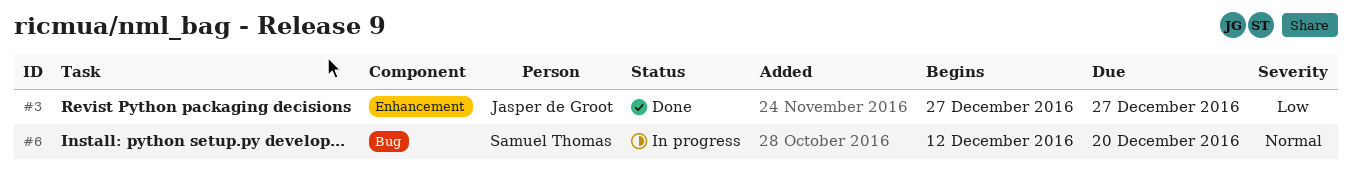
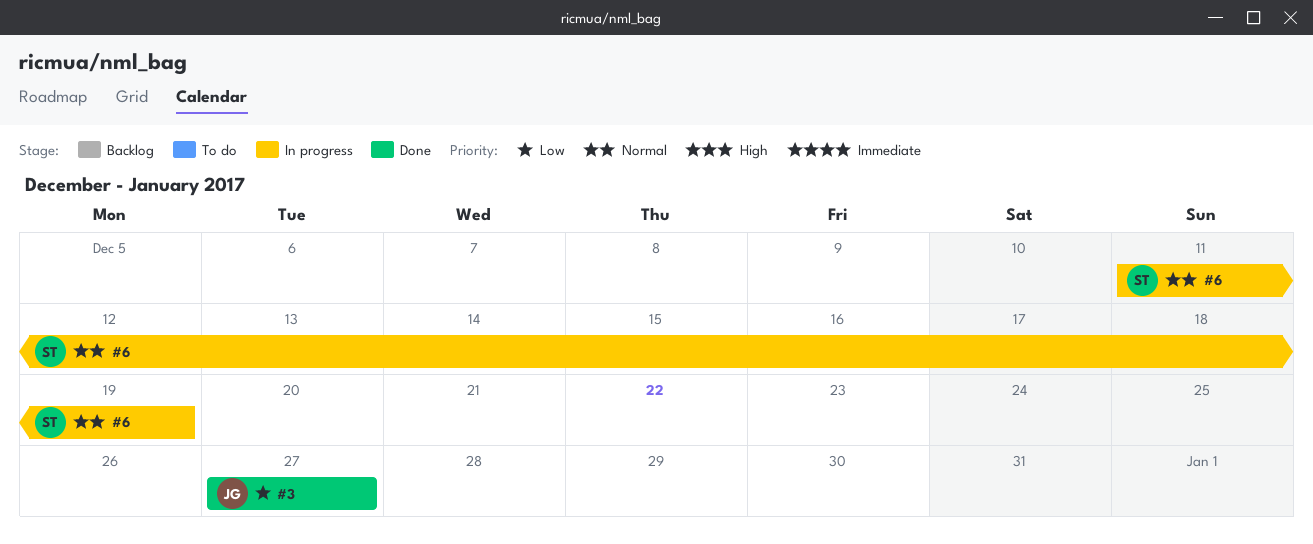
#6, start: Dec 12 -> Dec 11
#6, due: Dec 20 -> Dec 19

